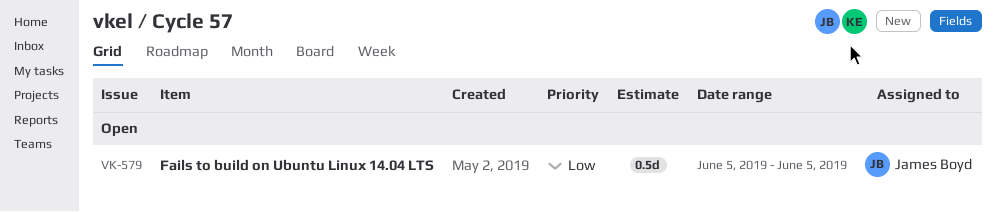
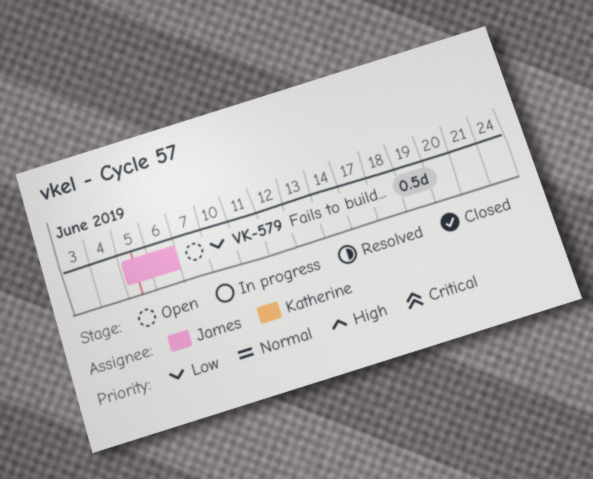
VK-579, due: Jun 5 -> Jun 6

